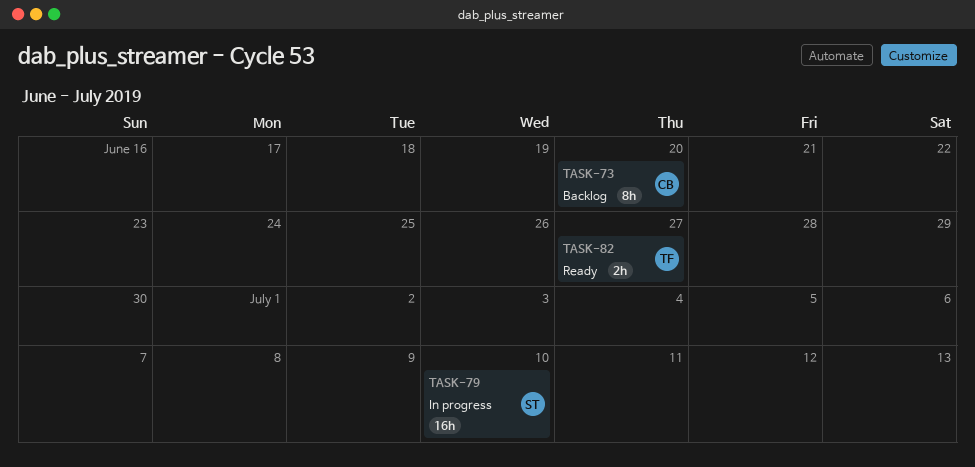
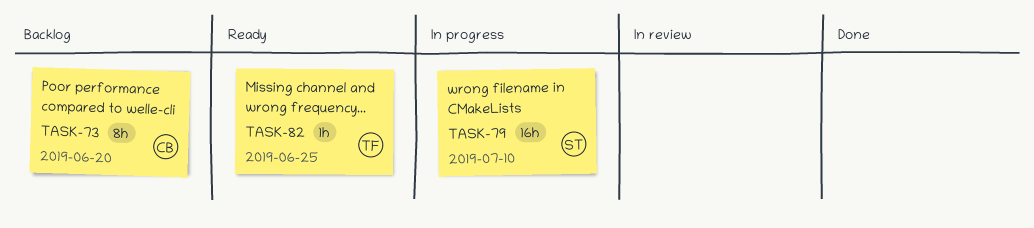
TASK-82, estimate: 2h -> 1h
TASK-82, due: Jun 27 -> Jun 25

